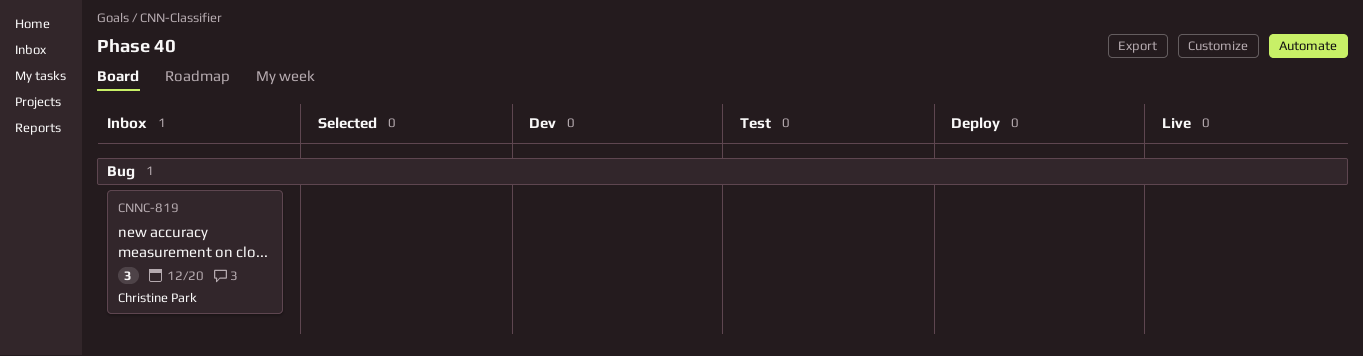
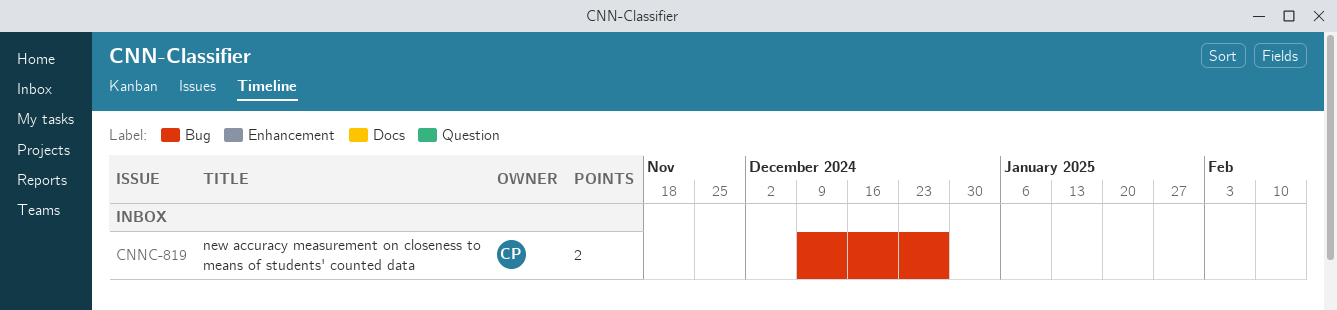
CNNC-819, estimate: 3 -> 2
CNNC-819, due: Dec 20 -> Dec 27

